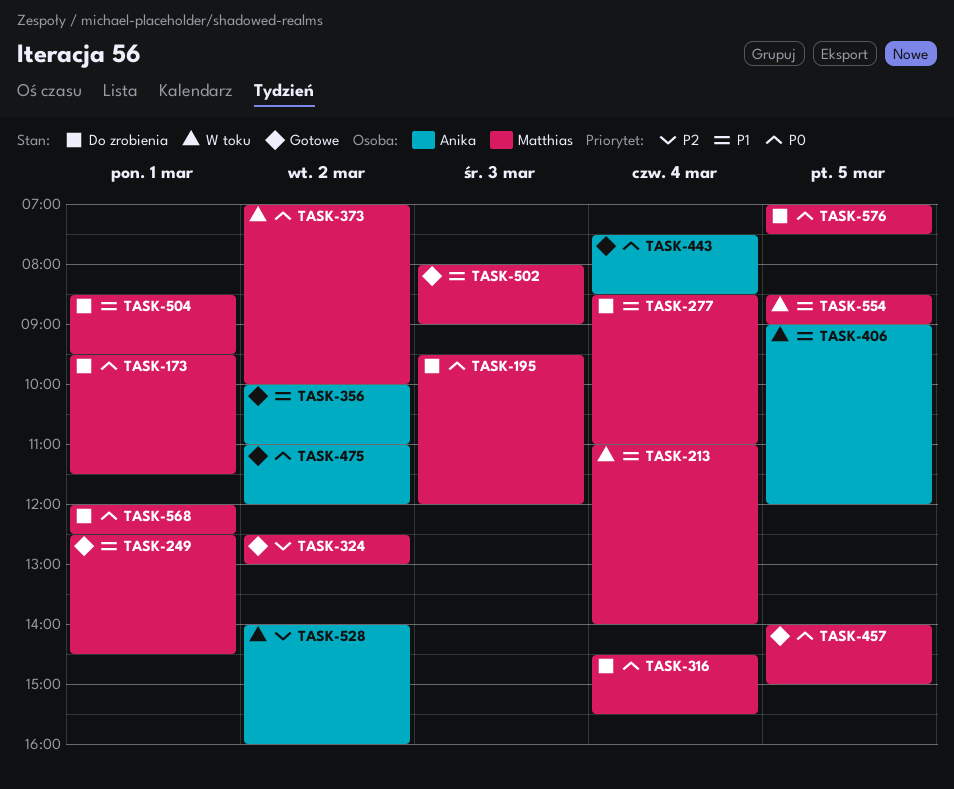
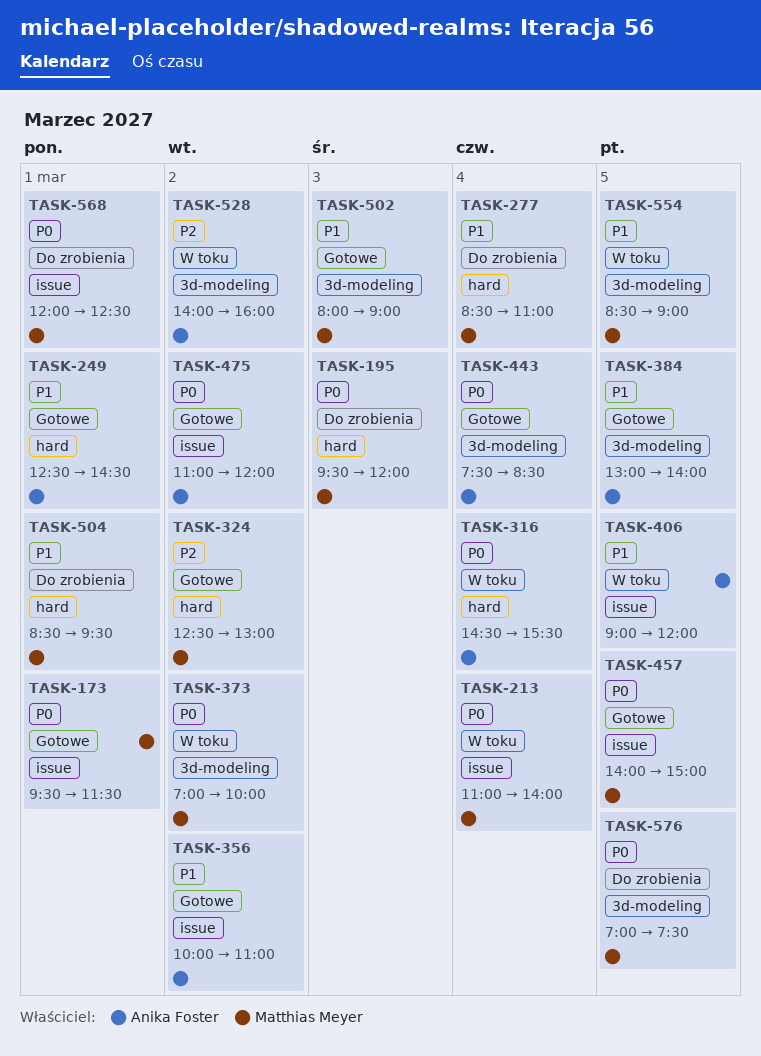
TASK-173, status: Do zrobienia -> Gotowe
TASK-213, priority: P1 -> P0
TASK-249, owner: Matthias Meyer -> Anika Foster
TASK-316, status: Do zrobienia -> W toku
TASK-316, owner: Matthias Meyer -> Anika Foster
TASK-384: none -> present

